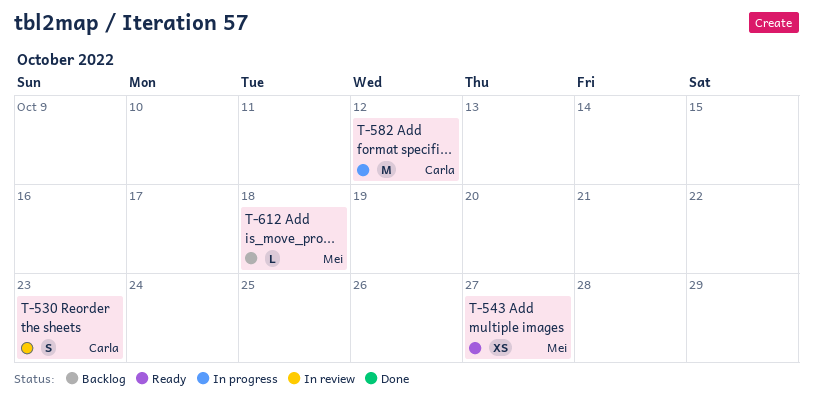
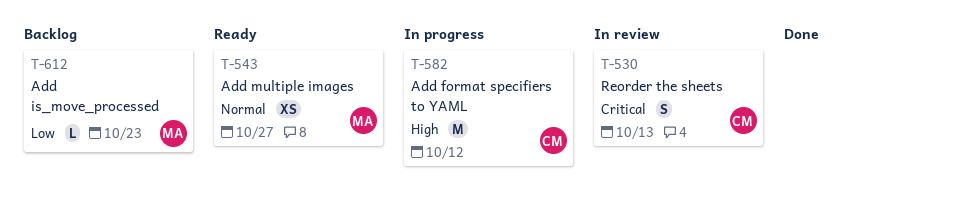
T-530, due: Oct 23 -> Oct 13
T-612, due: Oct 18 -> Oct 23

